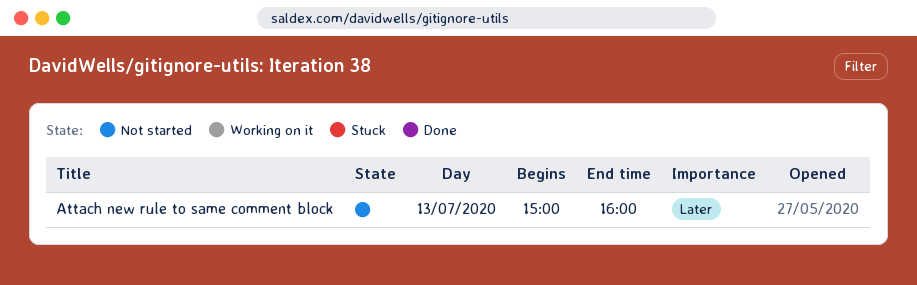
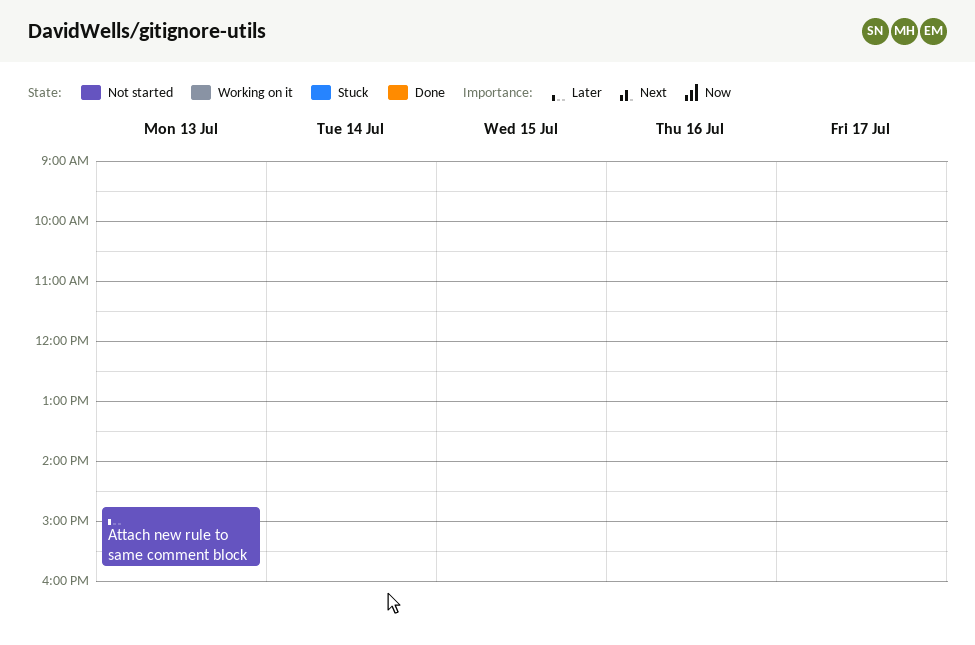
Attach new rule to same comment block, begins: 15:00 -> 14:45
Attach new rule to same comment block, ends: 16:00 -> 15:45

